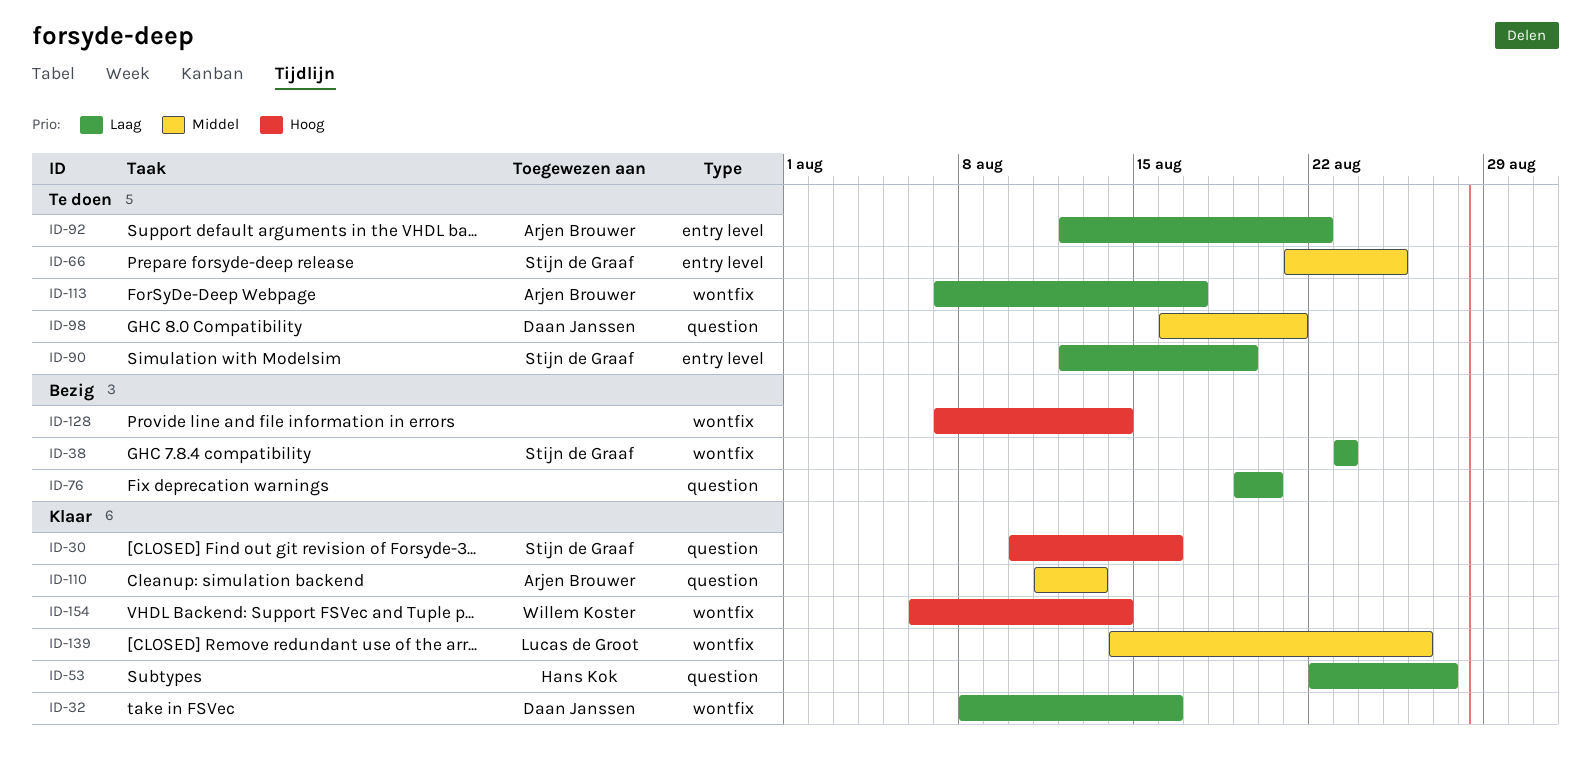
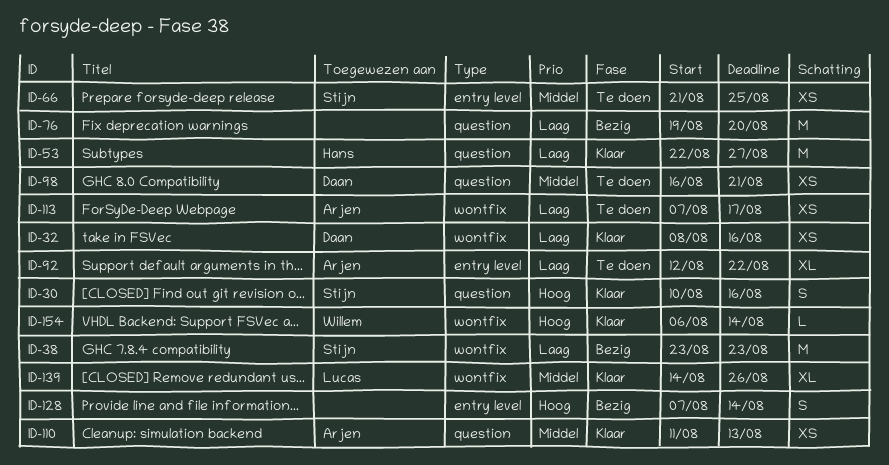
ID-90: present -> none
ID-128, label: wontfix -> entry level

